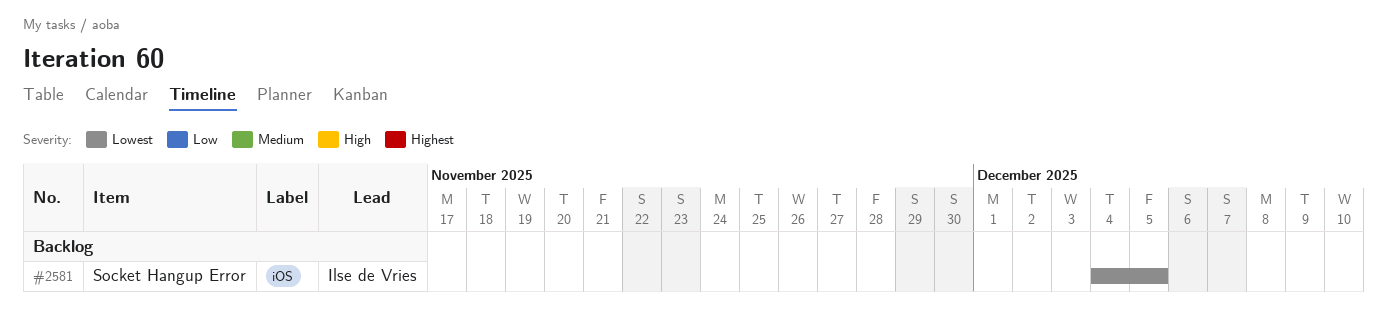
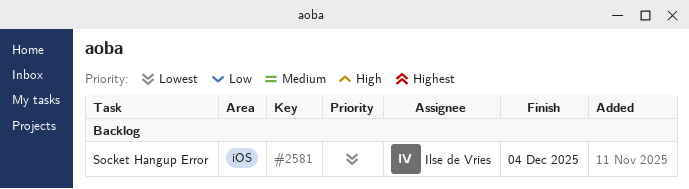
#2581, due: Dec 5 -> Dec 4

